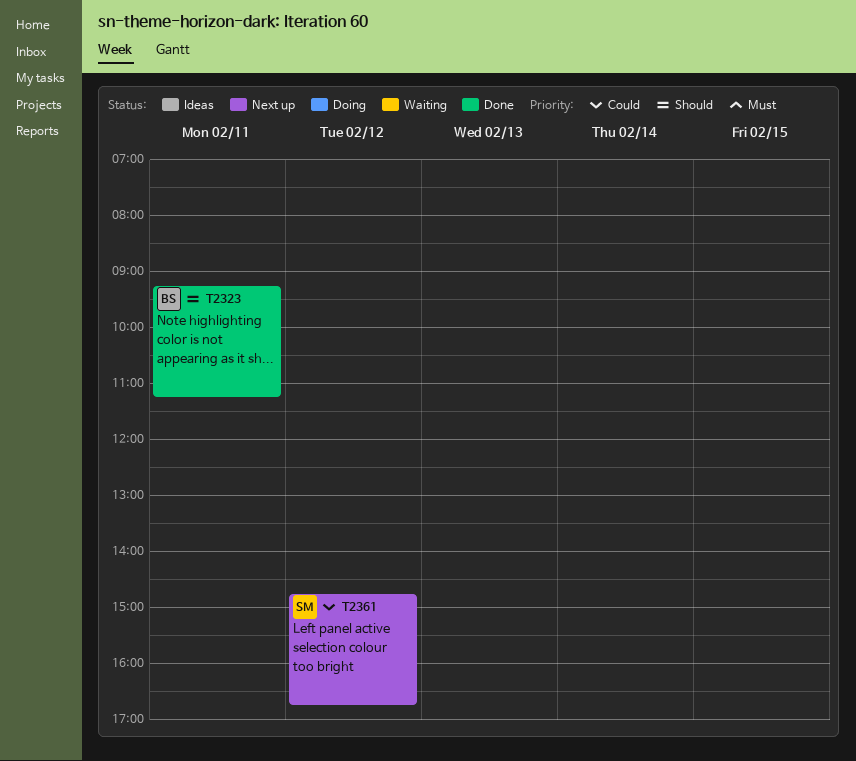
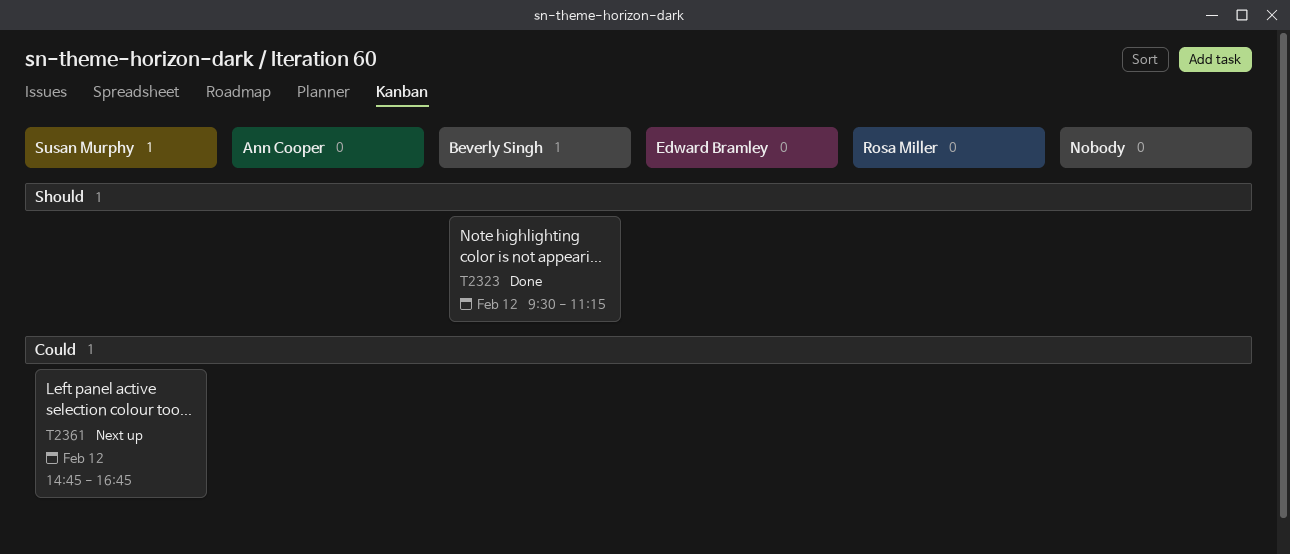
T2323, day: Feb 11 -> Feb 12
T2323, begins: 09:15 -> 09:30

